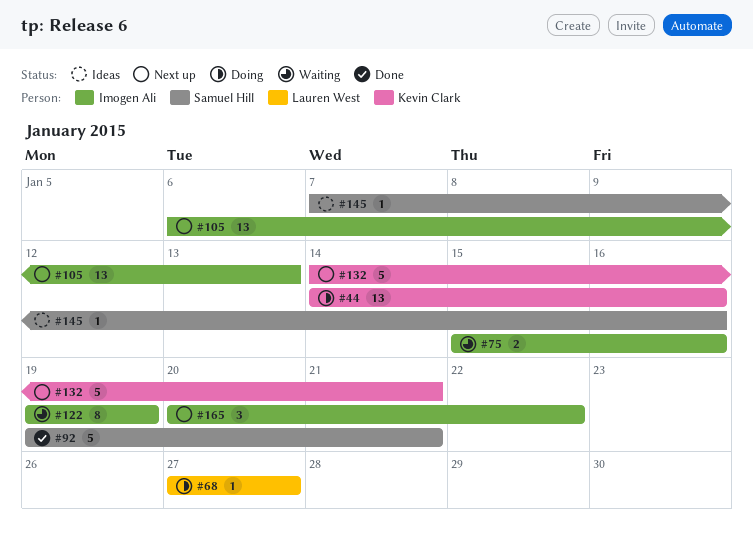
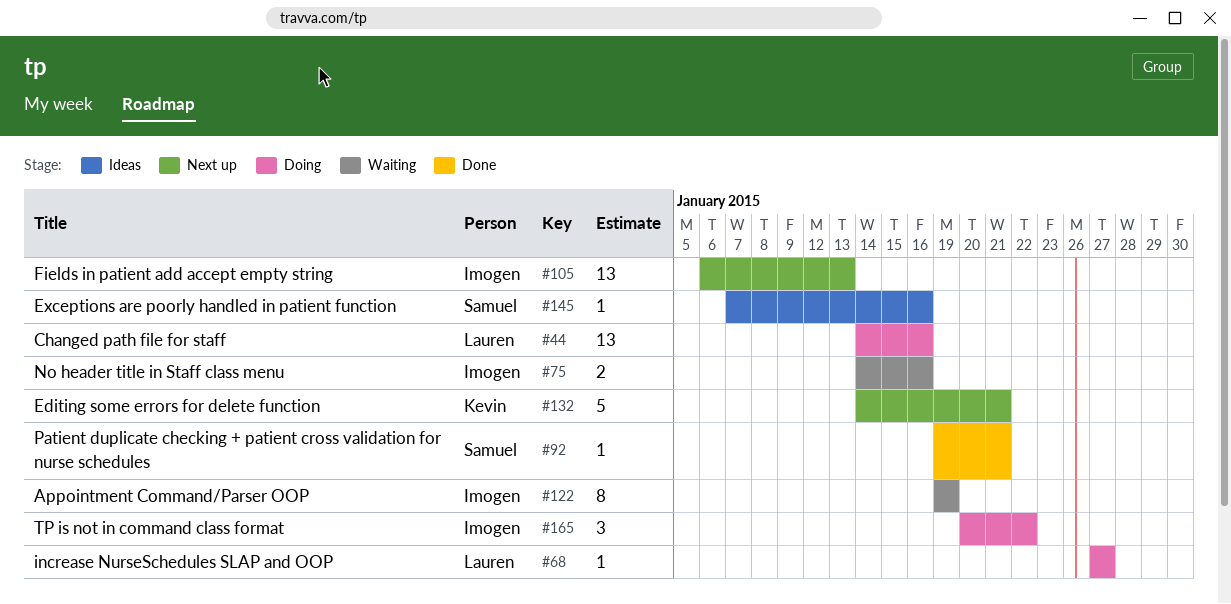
#44, owner: Kevin Clark -> Lauren West
#75, start: Jan 15 -> Jan 14
#92, estimate: 5 -> 1
#165, status: Next up -> Doing

